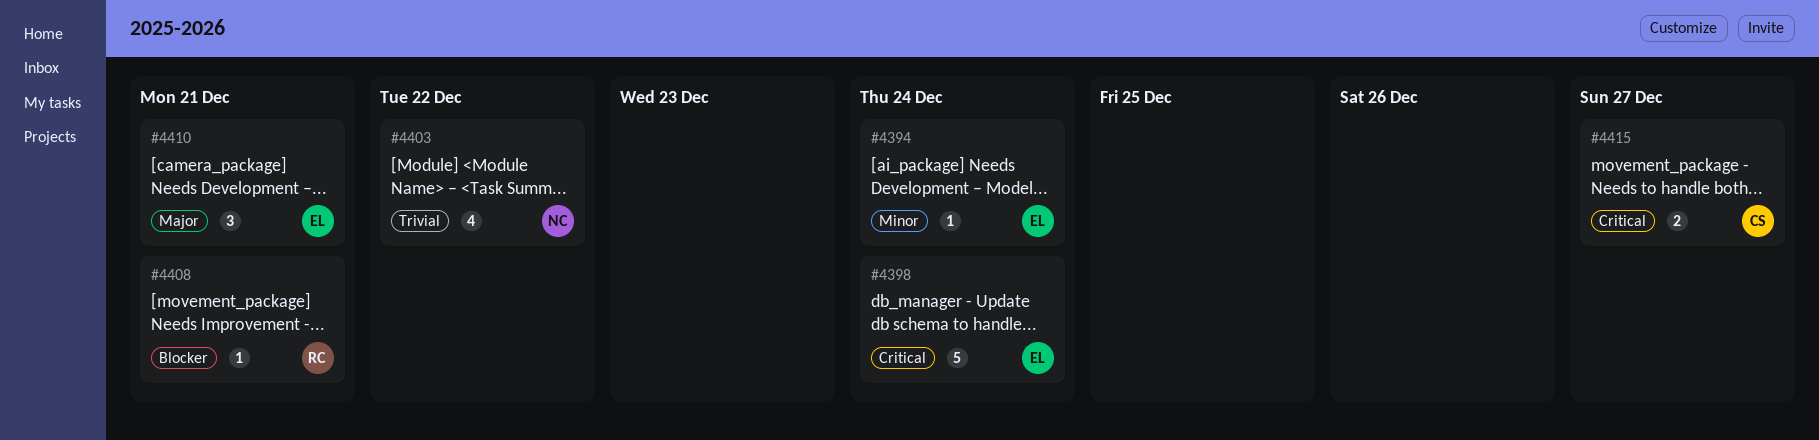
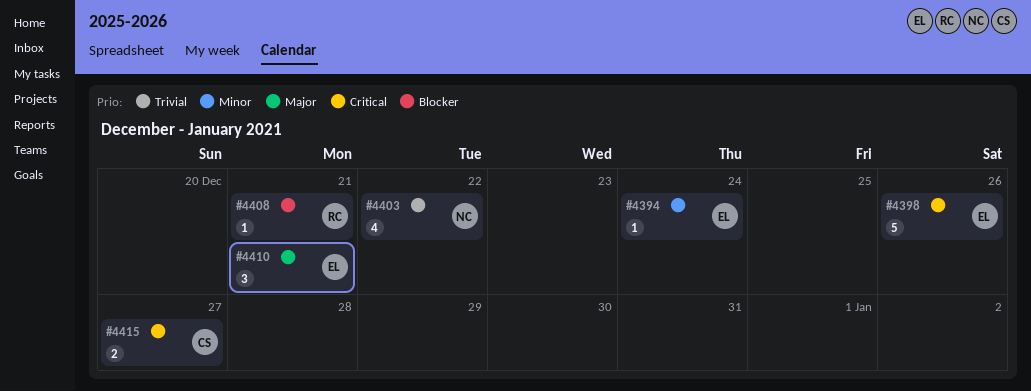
#4398, due: Dec 24 -> Dec 26

